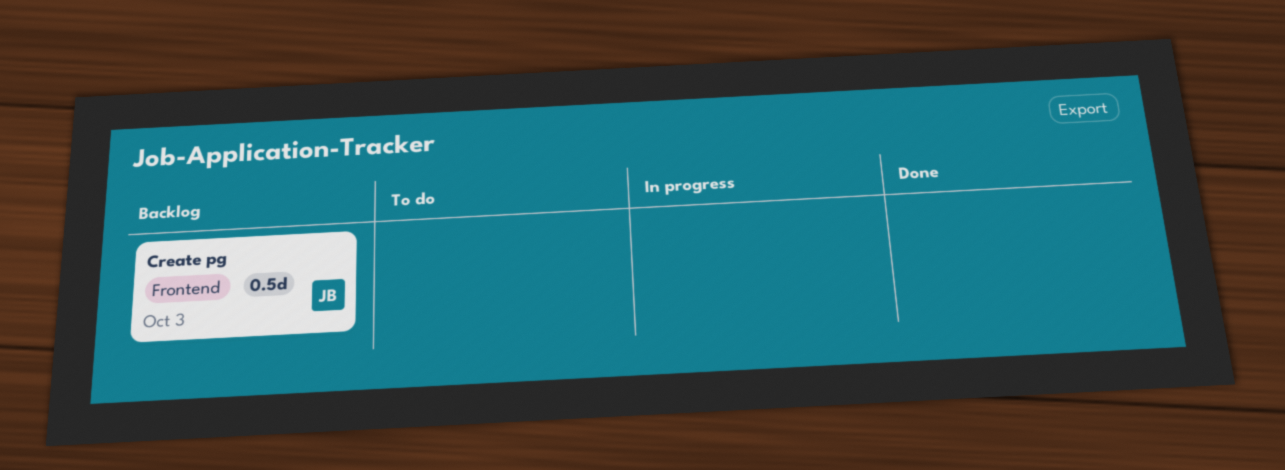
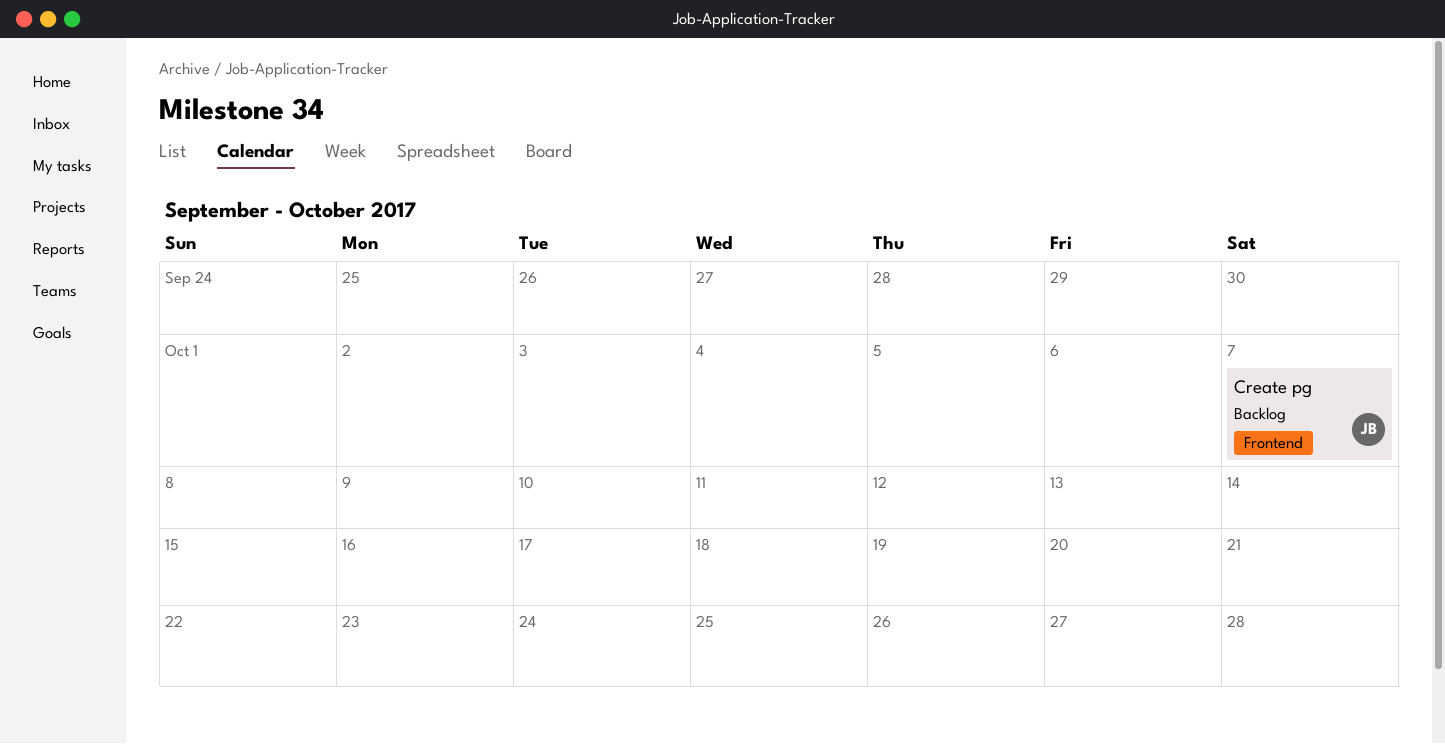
Create pg, due: Oct 3 -> Oct 7

